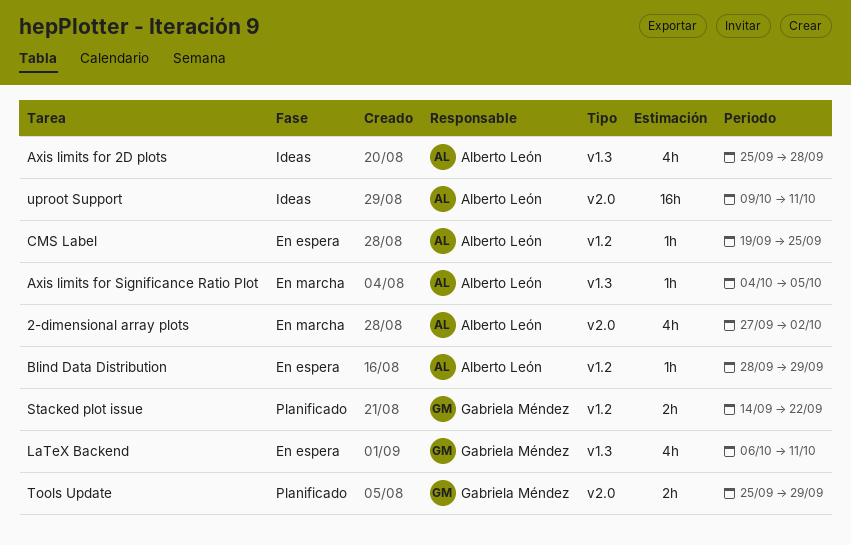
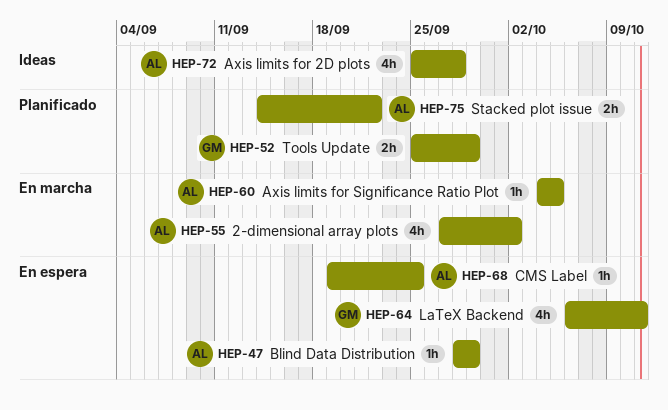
Stacked plot issue, owner: Gabriela Méndez -> Alberto León
uproot Support: present -> none

